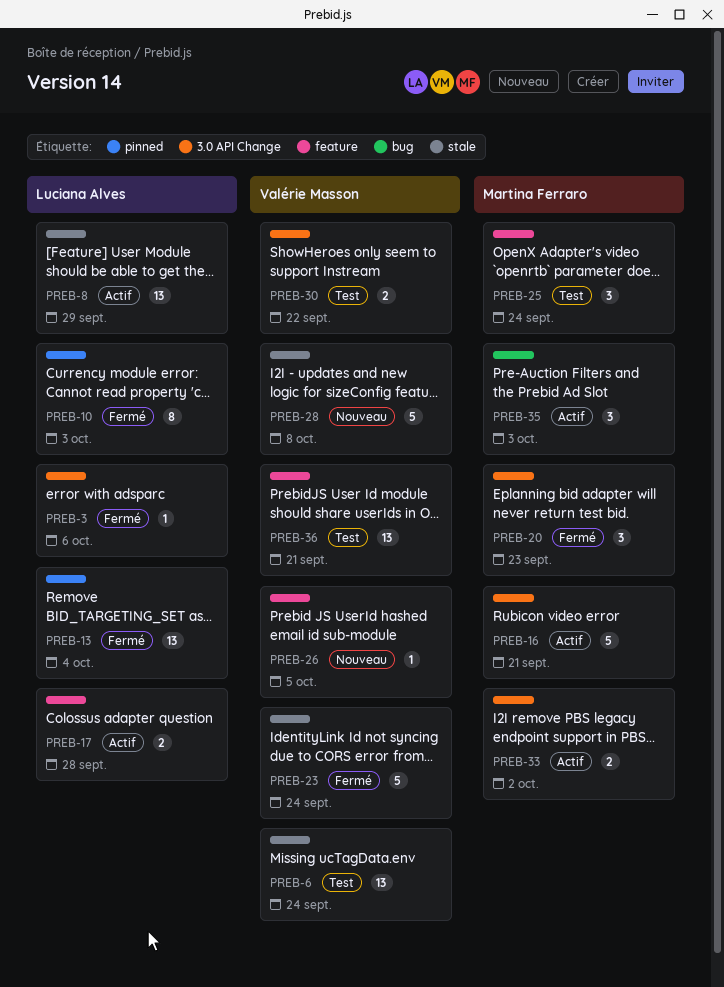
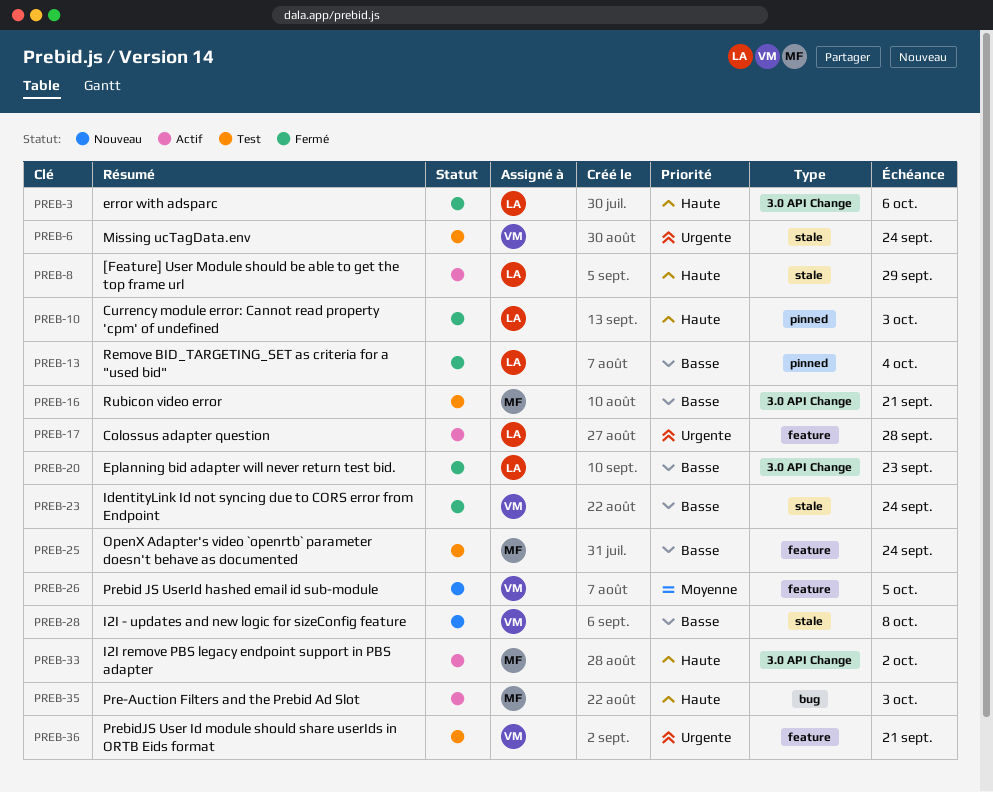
PREB-16, status: Actif -> Test
PREB-20, owner: Martina Ferraro -> Luciana Alves
PREB-30: present -> none

